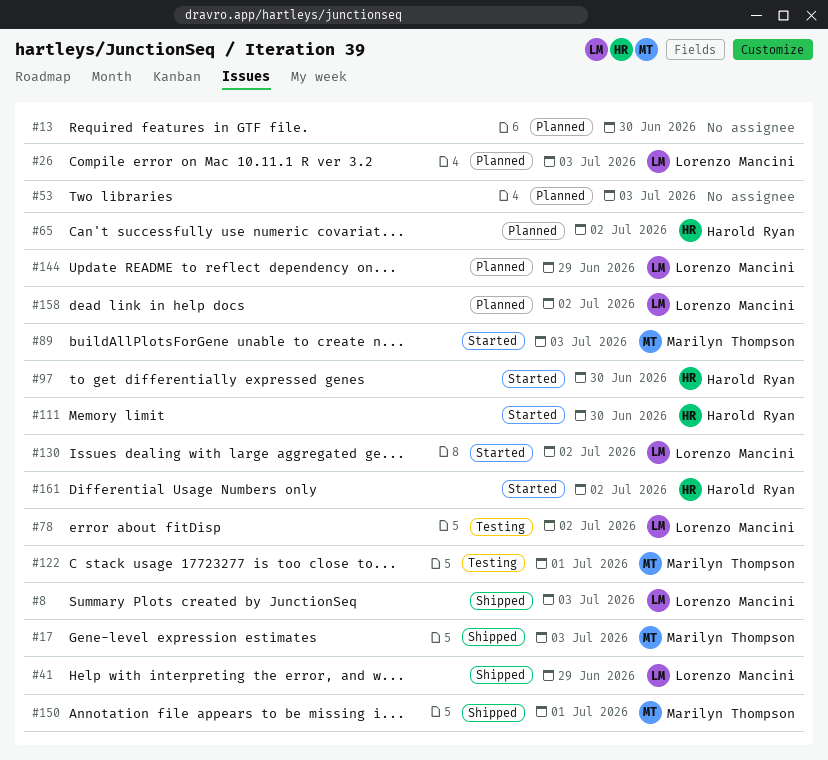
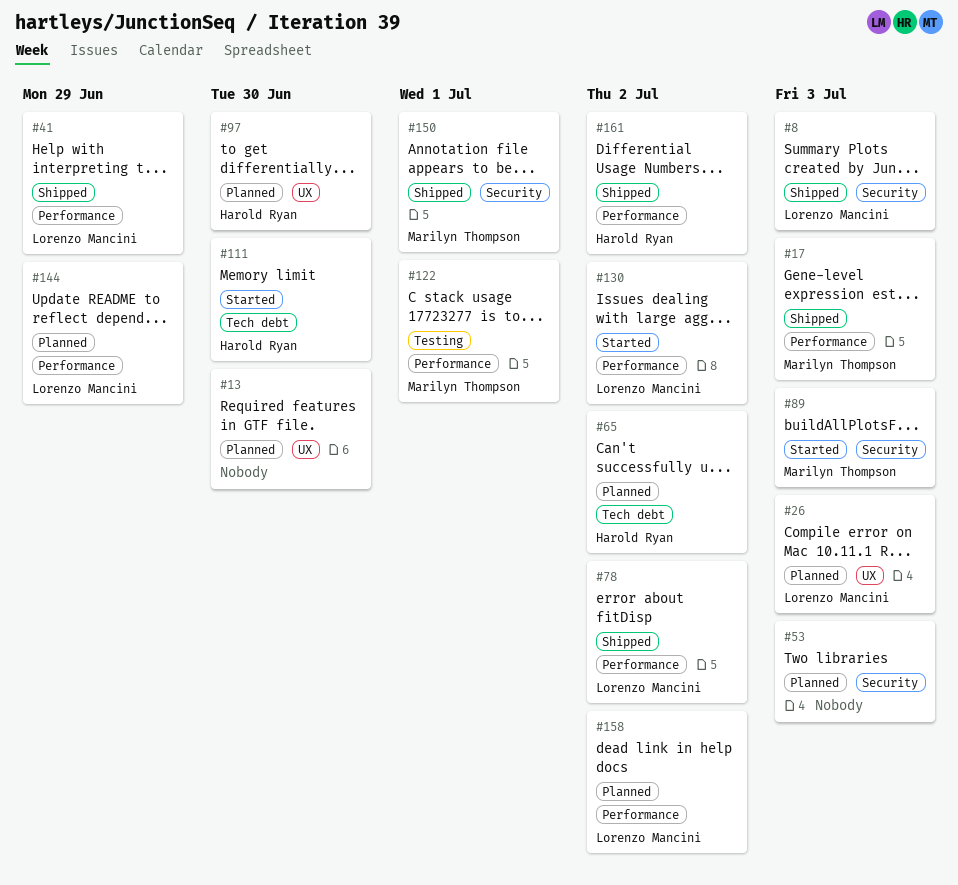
#78, status: Testing -> Shipped
#97, status: Started -> Planned
#161, status: Started -> Shipped

